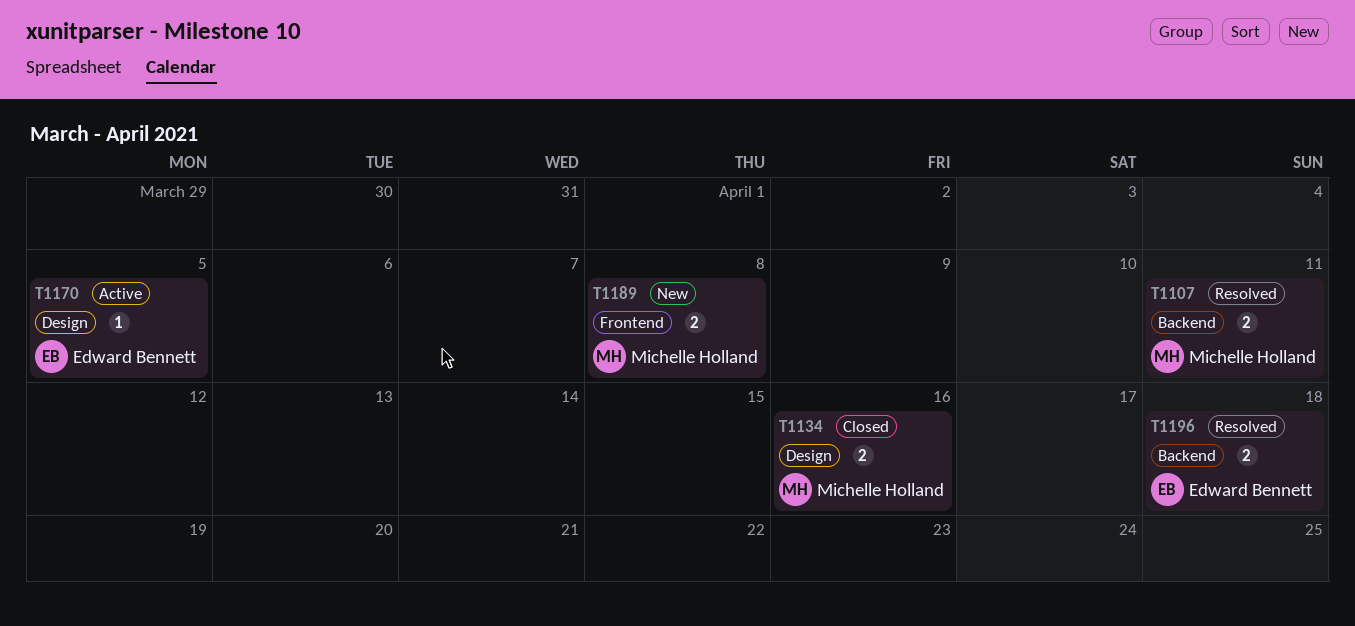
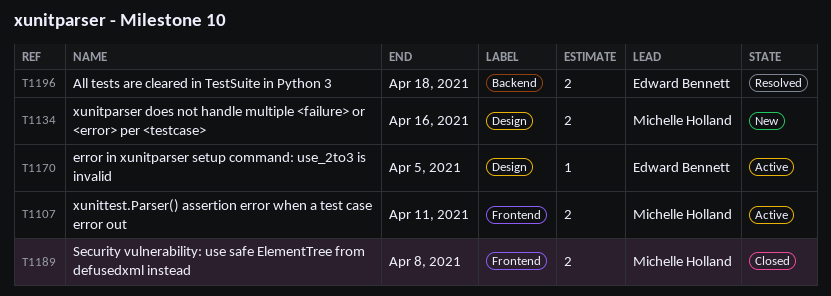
T1107, status: Resolved -> Active
T1107, label: Backend -> Frontend
T1134, status: Closed -> New
T1189, status: New -> Closed

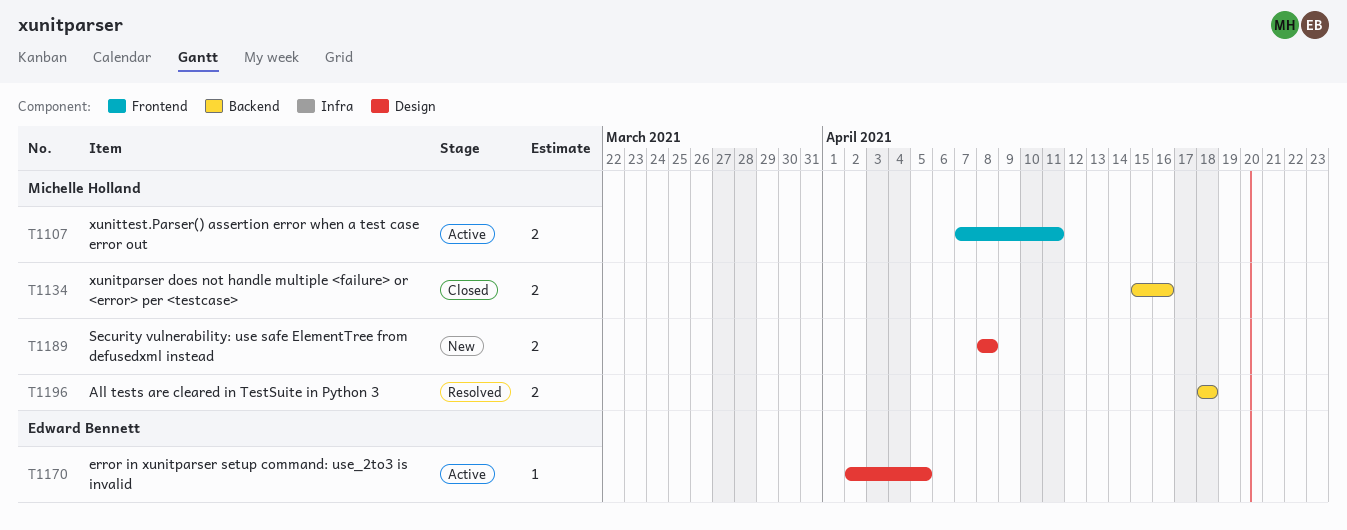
T1134, status: New -> Closed
T1134, label: Design -> Backend
T1189, status: Closed -> New
T1189, label: Frontend -> Design
T1196, owner: Edward Bennett -> Michelle Holland

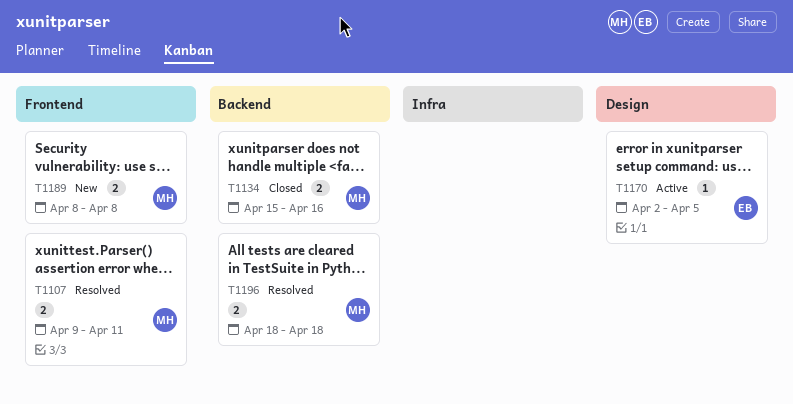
T1107, status: Active -> Resolved
T1107, start: Apr 7 -> Apr 9
T1189, label: Design -> Frontend

